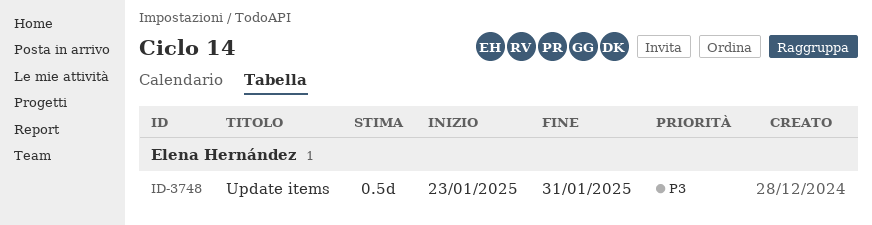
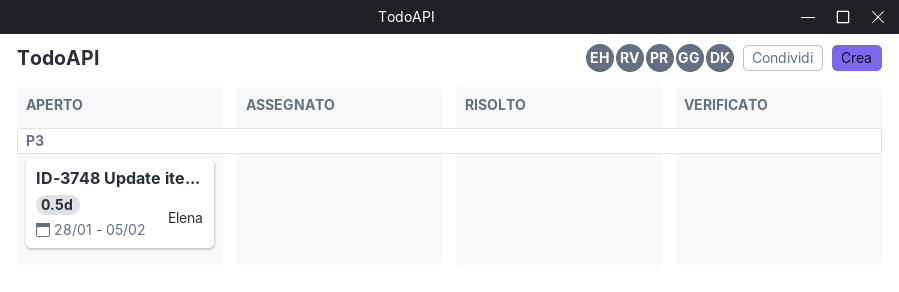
ID-3748, start: Jan 23 -> Jan 28
ID-3748, due: Jan 31 -> Feb 5

